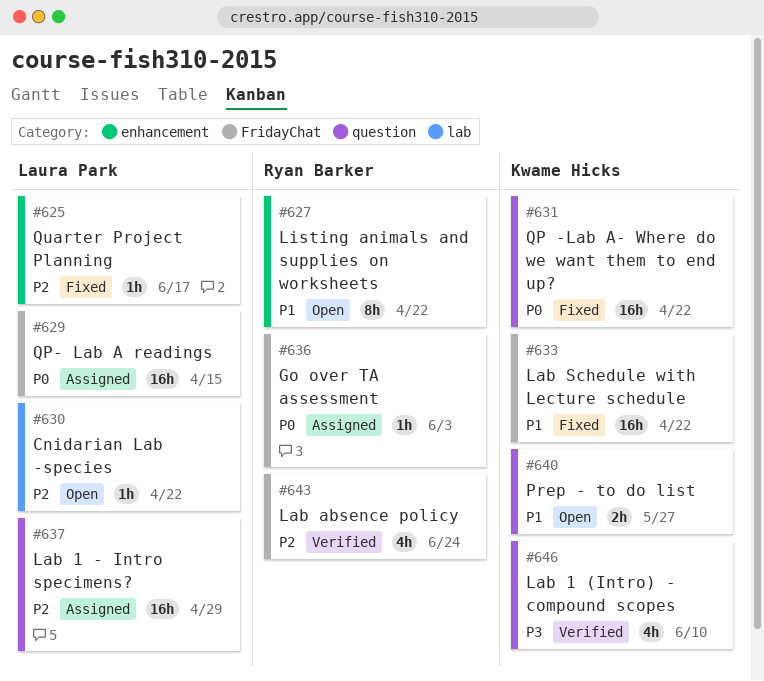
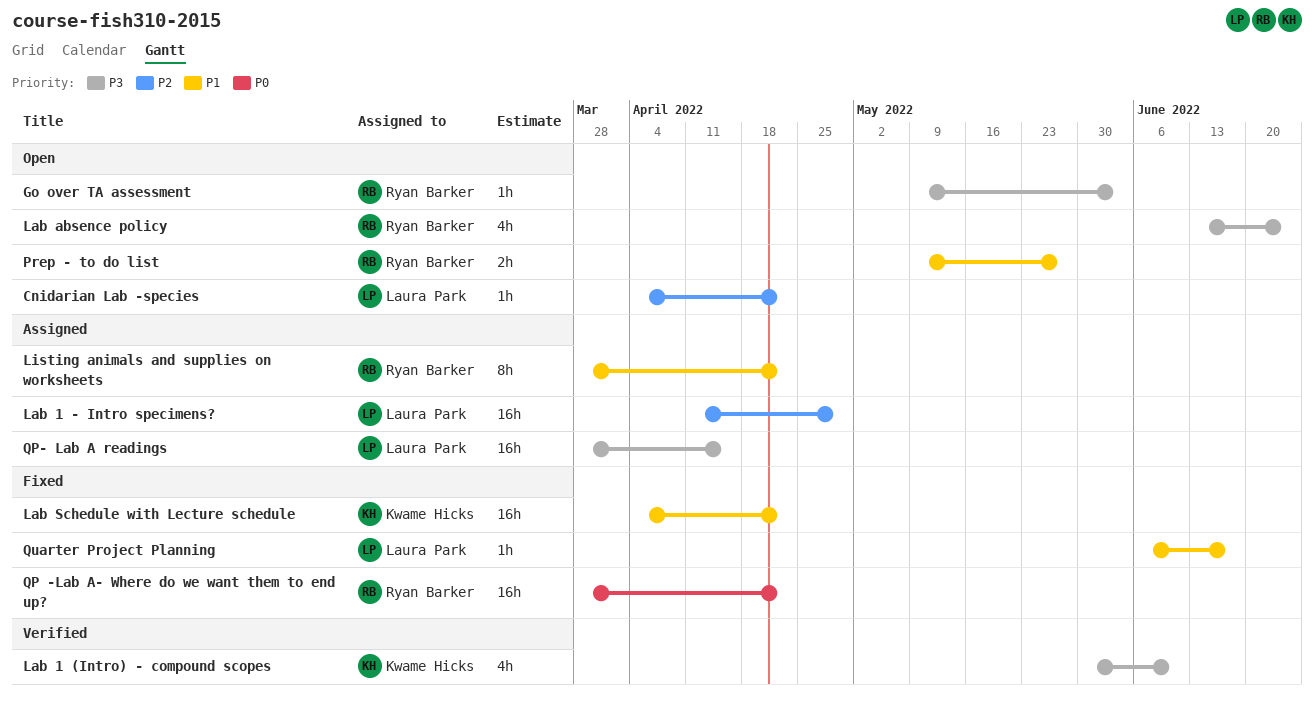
Go over TA assessment, status: Assigned -> Open
Go over TA assessment, priority: P0 -> P3
Lab absence policy, status: Verified -> Open
Lab absence policy, priority: P2 -> P3
Listing animals and supplies on worksheets, status: Open -> Assigned
Prep - to do list, owner: Kwame Hicks -> Ryan Barker
QP -Lab A- Where do we want them to end up?, owner: Kwame Hicks -> Ryan Barker
QP- Lab A readings, priority: P0 -> P3
Quarter Project Planning, priority: P2 -> P1

